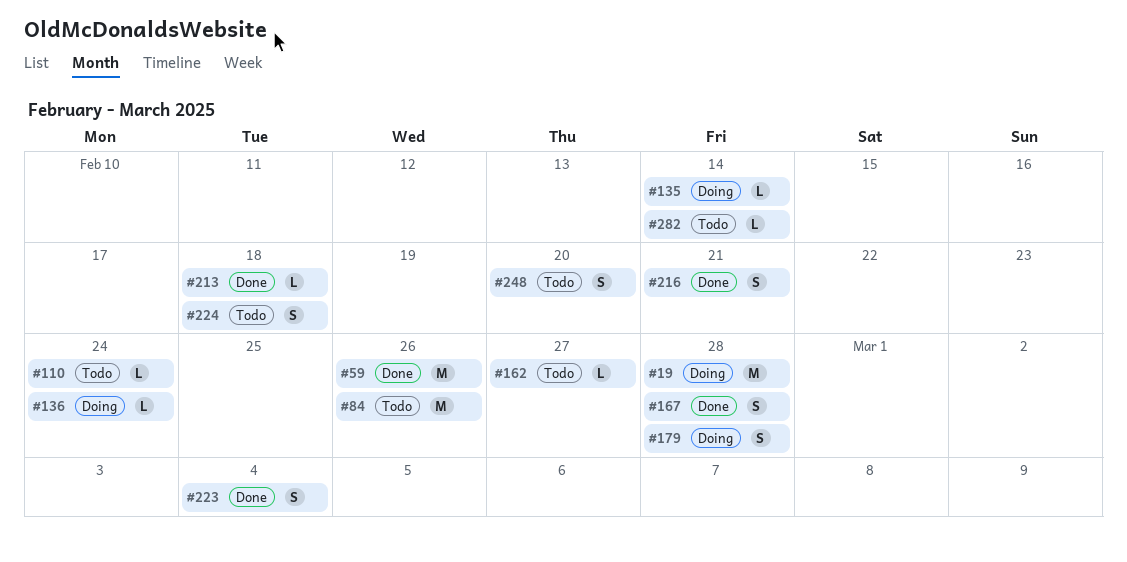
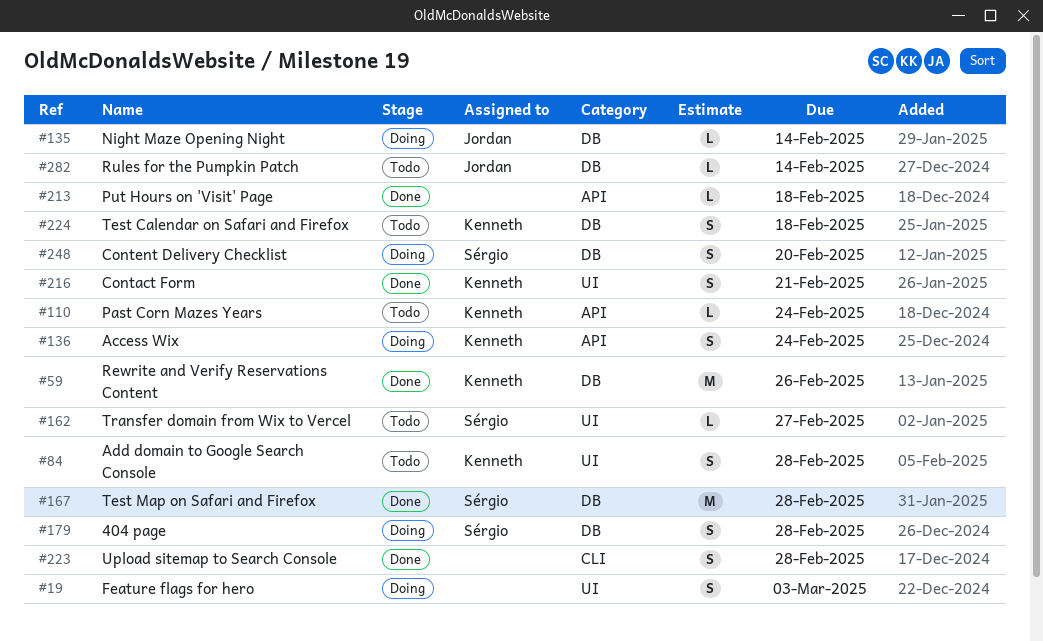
#19, estimate: M -> S
#19, due: Feb 28 -> Mar 3
#84, estimate: M -> S
#84, due: Feb 26 -> Feb 28
#136, estimate: L -> S
#167, estimate: S -> M
#223, due: Mar 4 -> Feb 28
#248, status: Todo -> Doing

